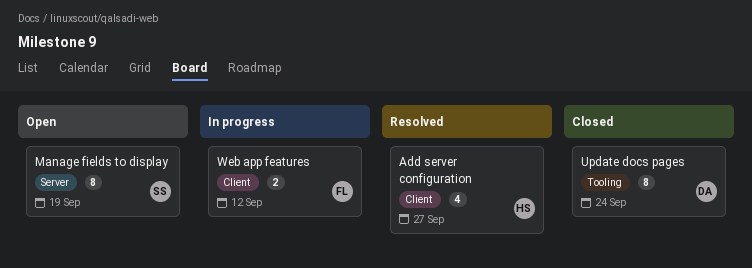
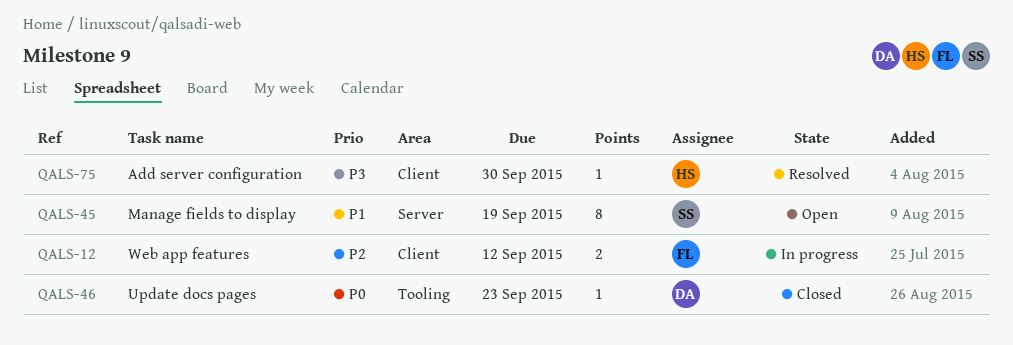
Add server configuration, estimate: 4 -> 1
Add server configuration, due: Sep 27 -> Sep 30
Update docs pages, estimate: 8 -> 1
Update docs pages, due: Sep 24 -> Sep 23

